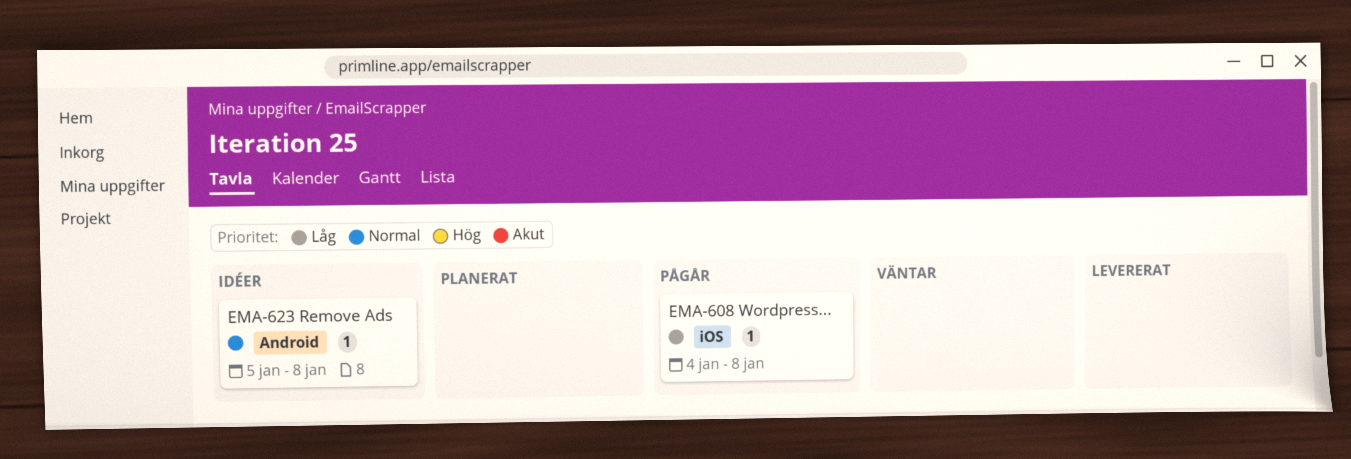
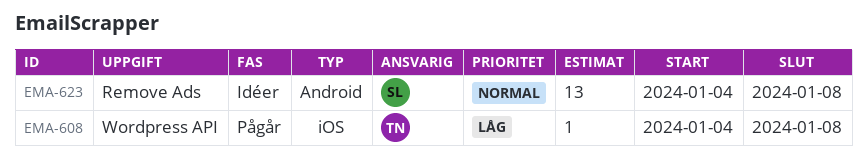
EMA-623, estimate: 1 -> 13
EMA-623, start: Jan 5 -> Jan 4

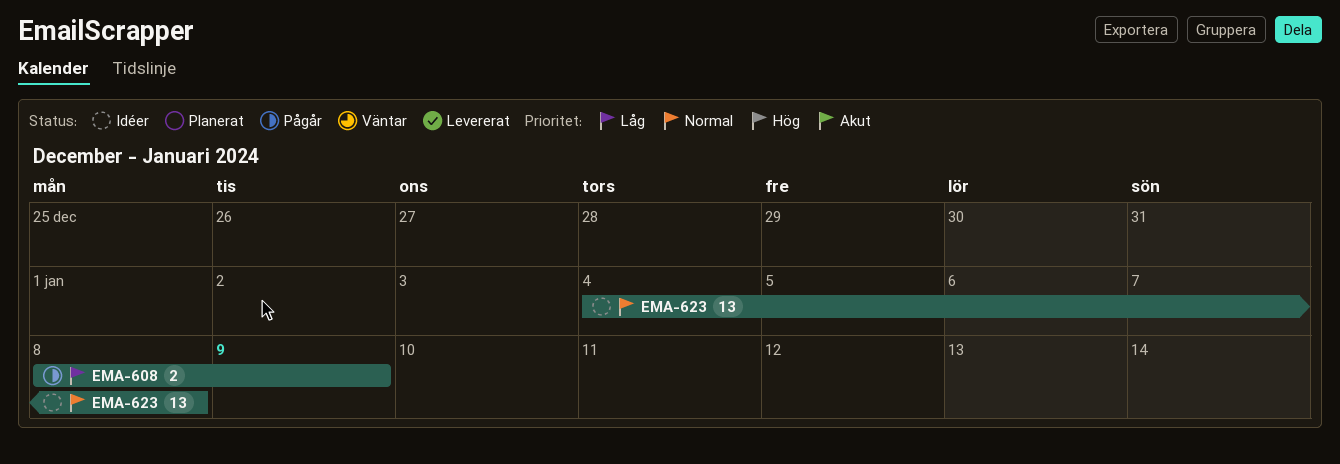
EMA-608, estimate: 1 -> 2
EMA-608, start: Jan 4 -> Jan 8
EMA-608, due: Jan 8 -> Jan 9

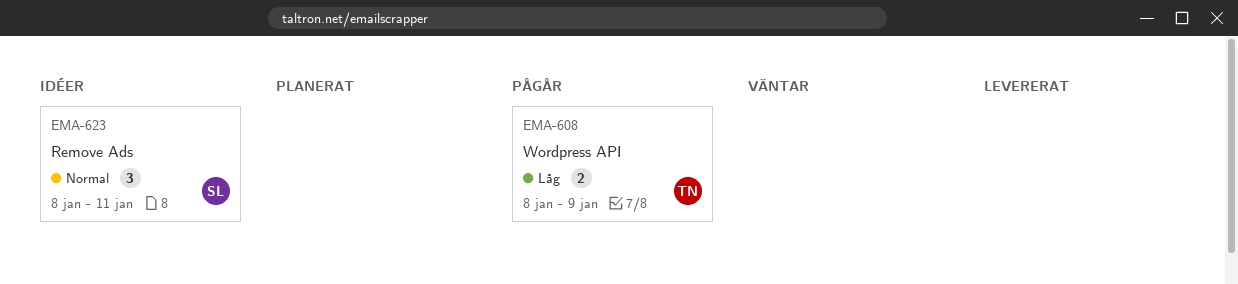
EMA-623, estimate: 13 -> 3
EMA-623, start: Jan 4 -> Jan 8
EMA-623, due: Jan 8 -> Jan 11

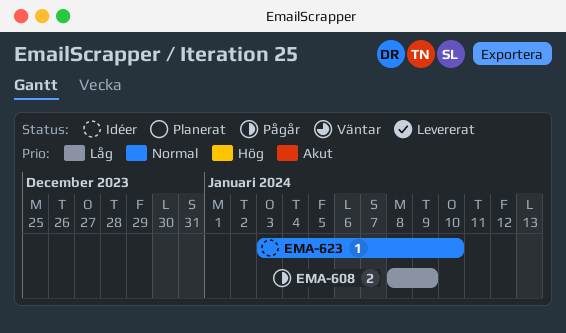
EMA-623, estimate: 3 -> 1
EMA-623, start: Jan 8 -> Jan 3
EMA-623, due: Jan 11 -> Jan 10

